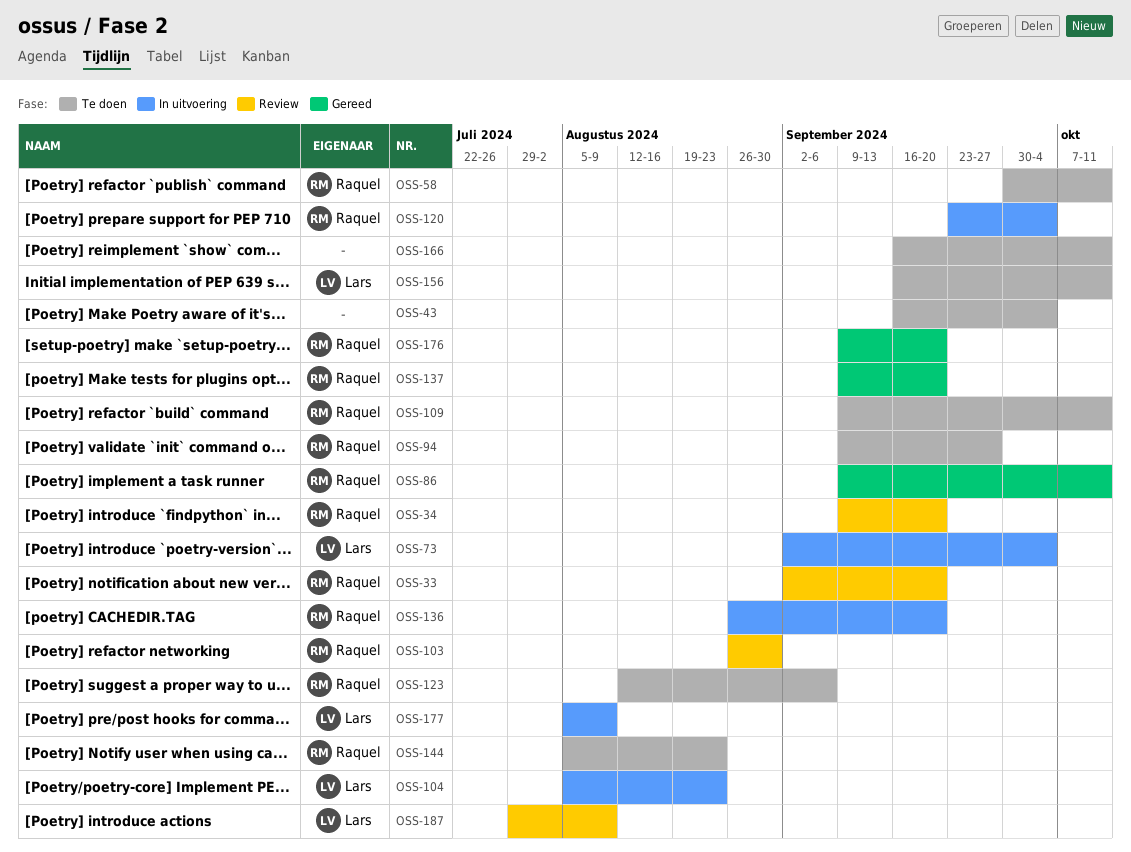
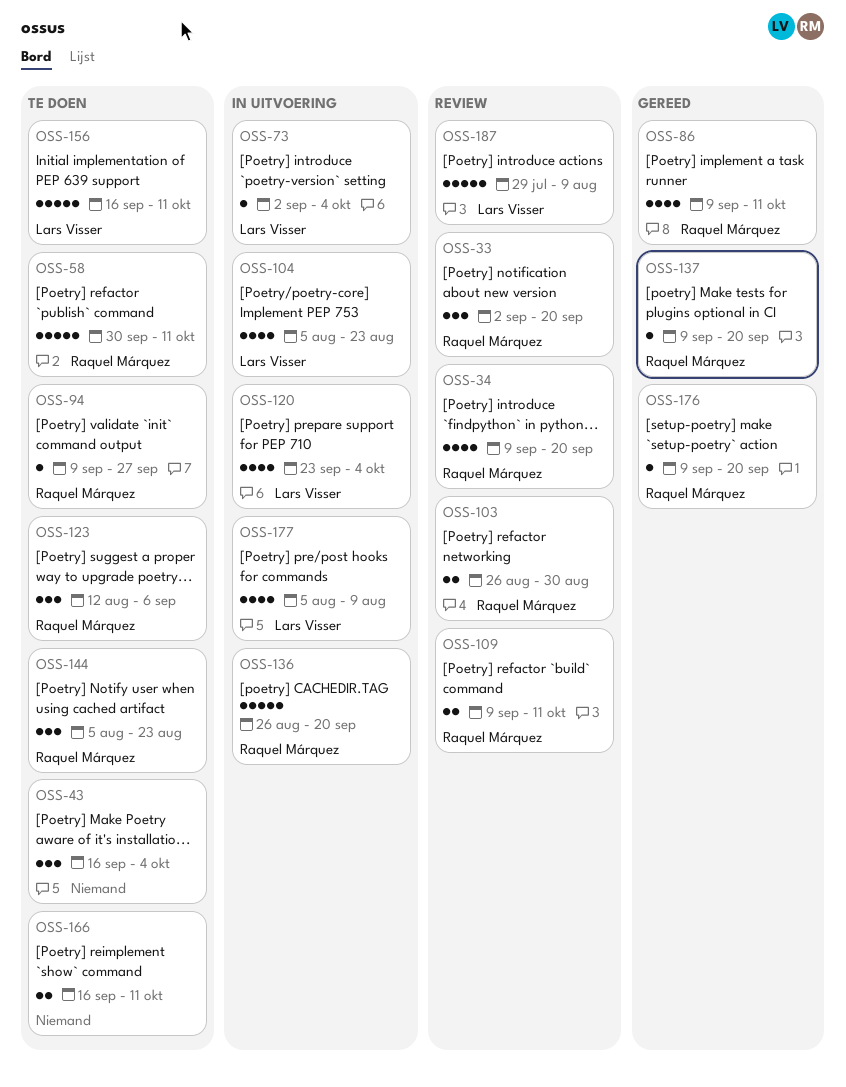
OSS-109, status: Te doen -> Review
OSS-120, owner: Raquel Márquez -> Lars Visser

